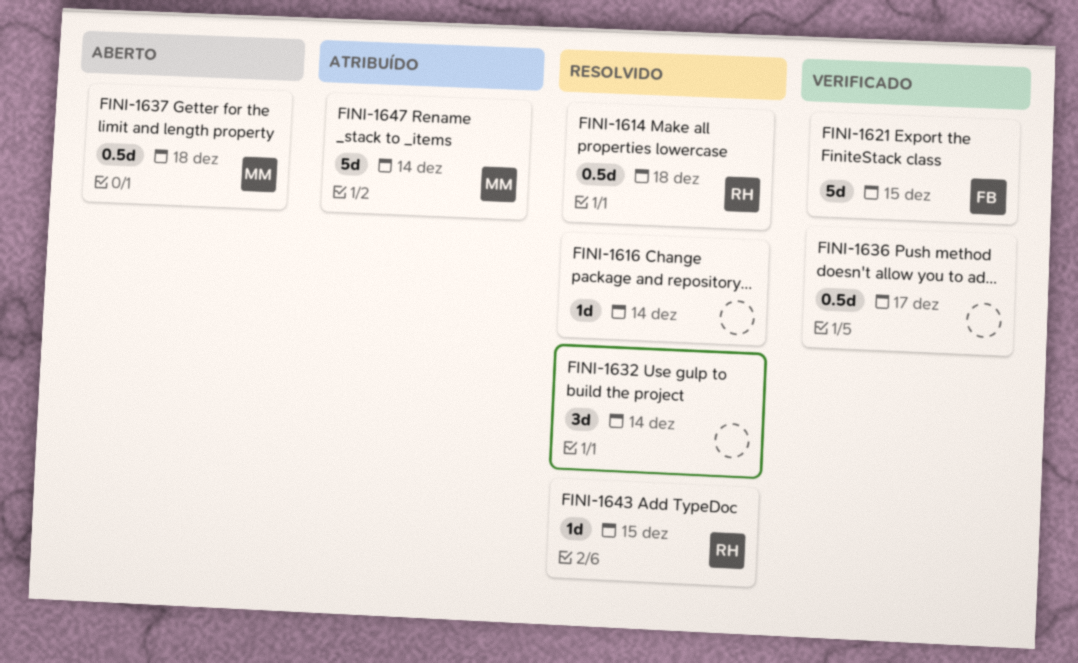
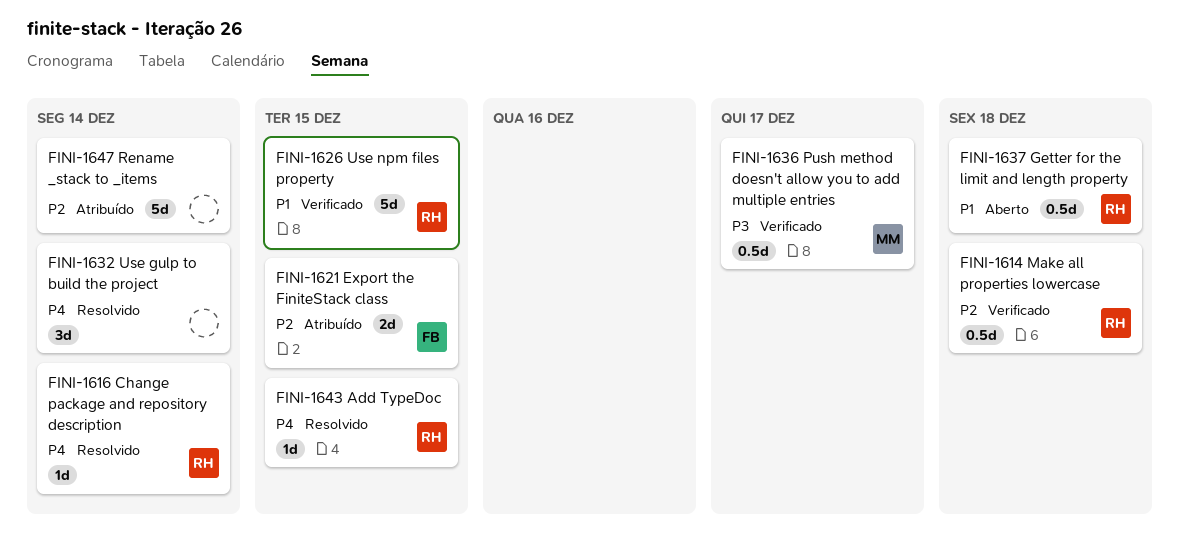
FINI-1614, status: Resolvido -> Verificado
FINI-1616, owner: none -> RH
FINI-1621, status: Verificado -> Atribuído
FINI-1621, estimate: 5d -> 2d
FINI-1626: none -> present
FINI-1636, owner: none -> MM
FINI-1637, owner: MM -> RH
FINI-1647, owner: MM -> none

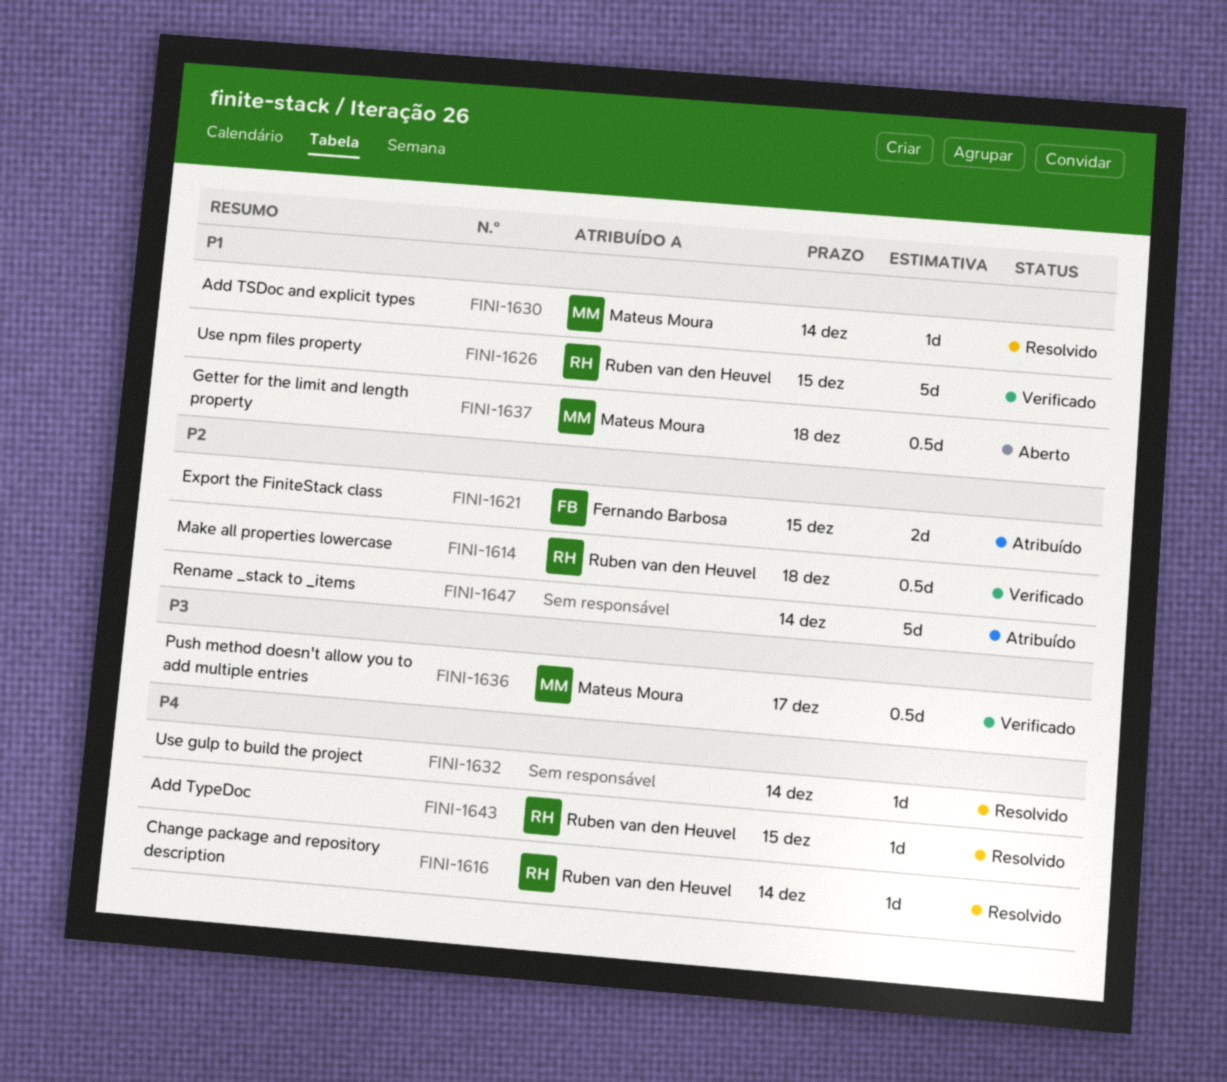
FINI-1630: none -> present
FINI-1632, estimate: 3d -> 1d
FINI-1637, owner: Ruben van den Heuvel -> Mateus Moura

